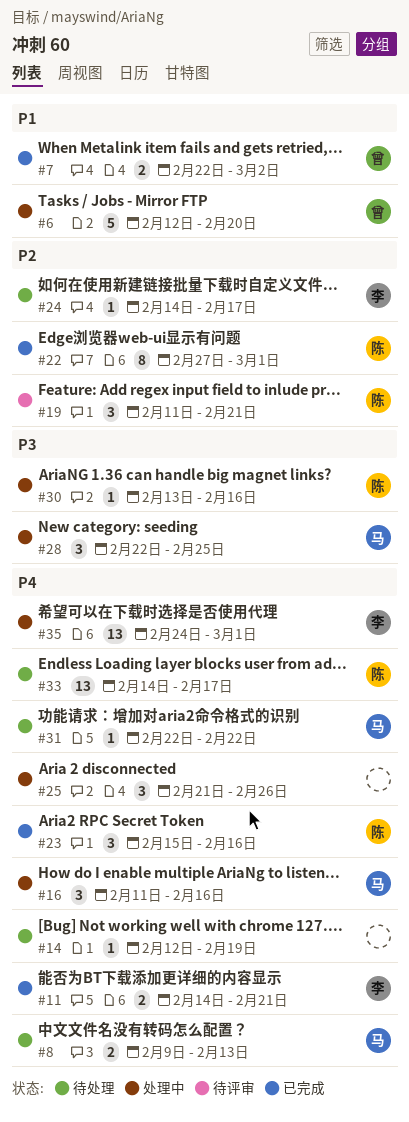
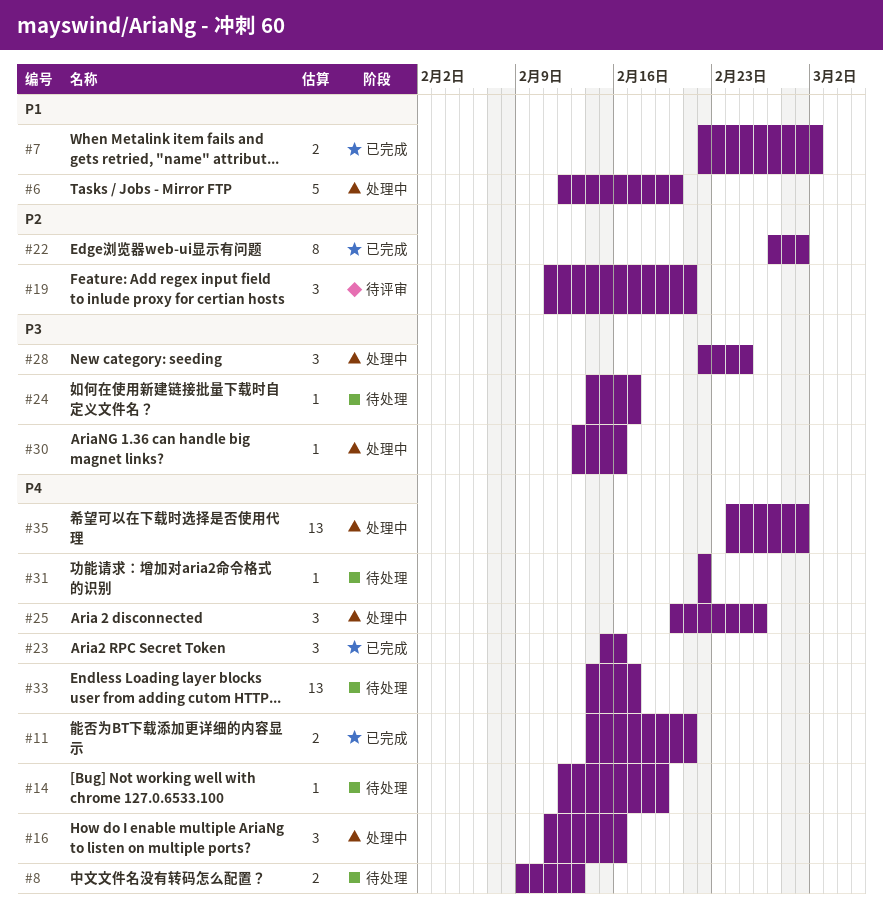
#24, priority: P2 -> P3
#25, start: Feb 21 -> Feb 20

